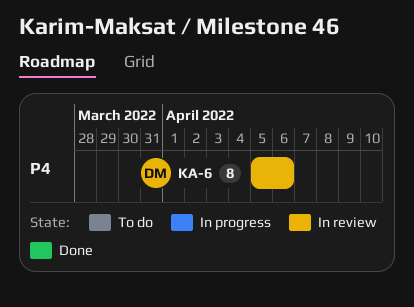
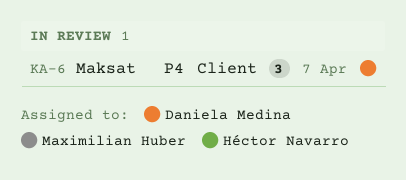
KA-6, estimate: 8 -> 3
KA-6, due: Apr 6 -> Apr 7

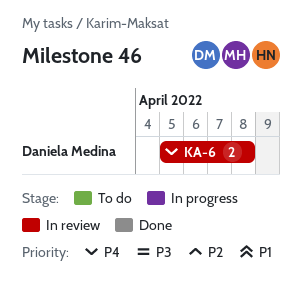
KA-6, estimate: 3 -> 2
KA-6, due: Apr 7 -> Apr 8

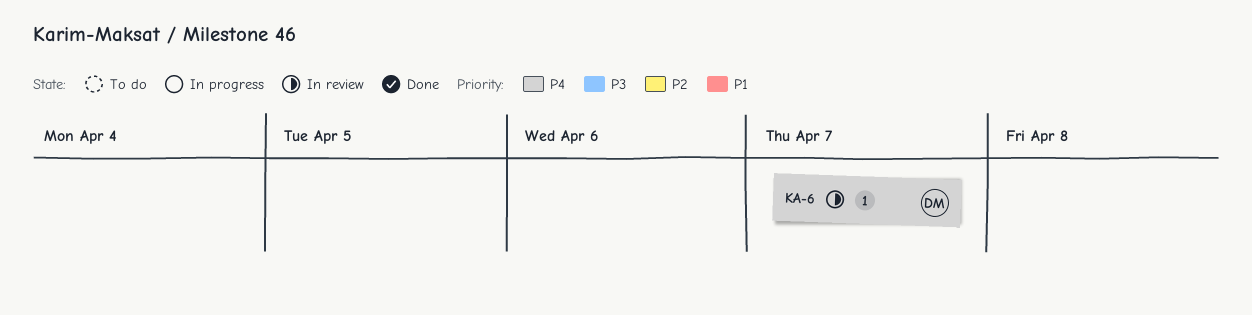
KA-6, estimate: 2 -> 1
KA-6, due: Apr 8 -> Apr 7

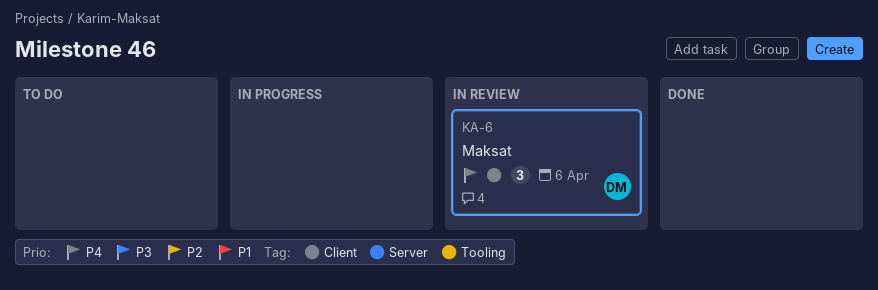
KA-6, estimate: 1 -> 3
KA-6, due: Apr 7 -> Apr 6

